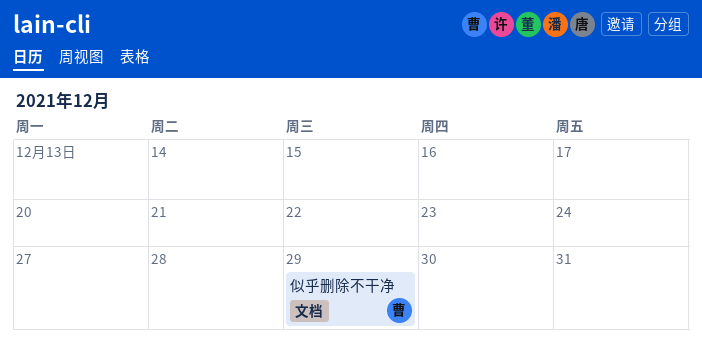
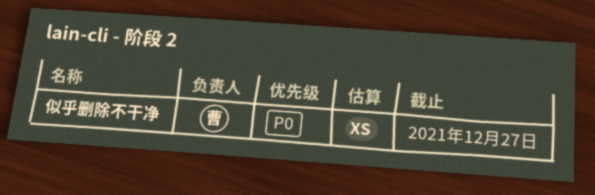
似乎删除不干净, due: Dec 29 -> Dec 27

